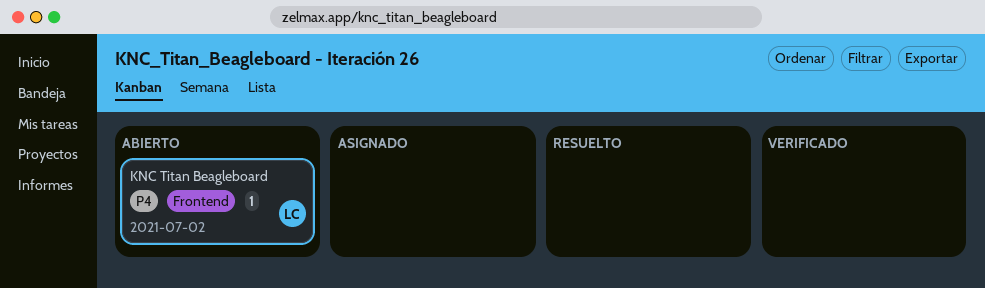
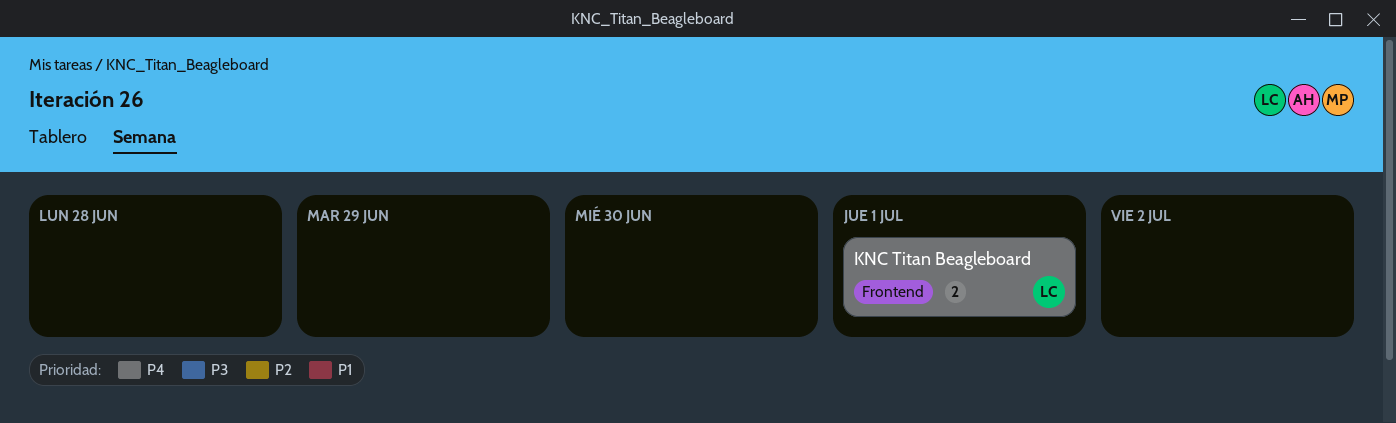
KNC Titan Beagleboard, estimate: 1 -> 2
KNC Titan Beagleboard, due: Jul 2 -> Jul 1

